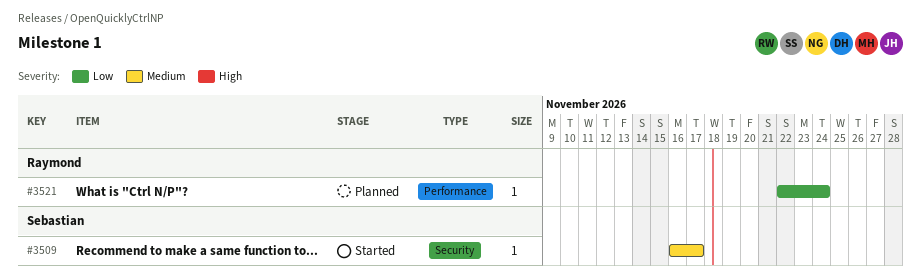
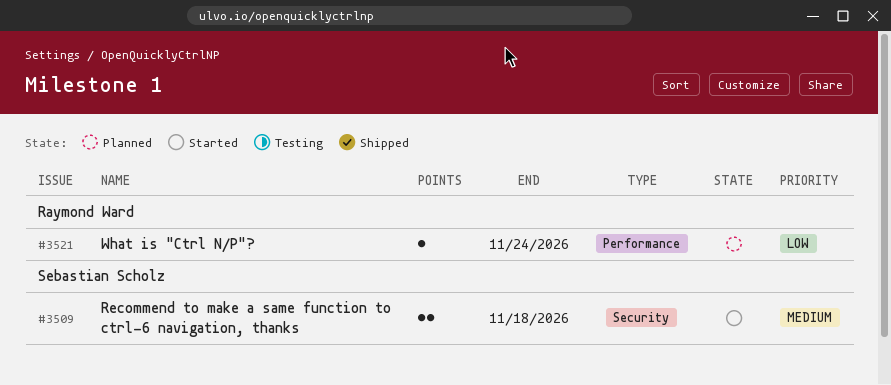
#3509, estimate: 1 -> 2
#3509, due: Nov 17 -> Nov 18

